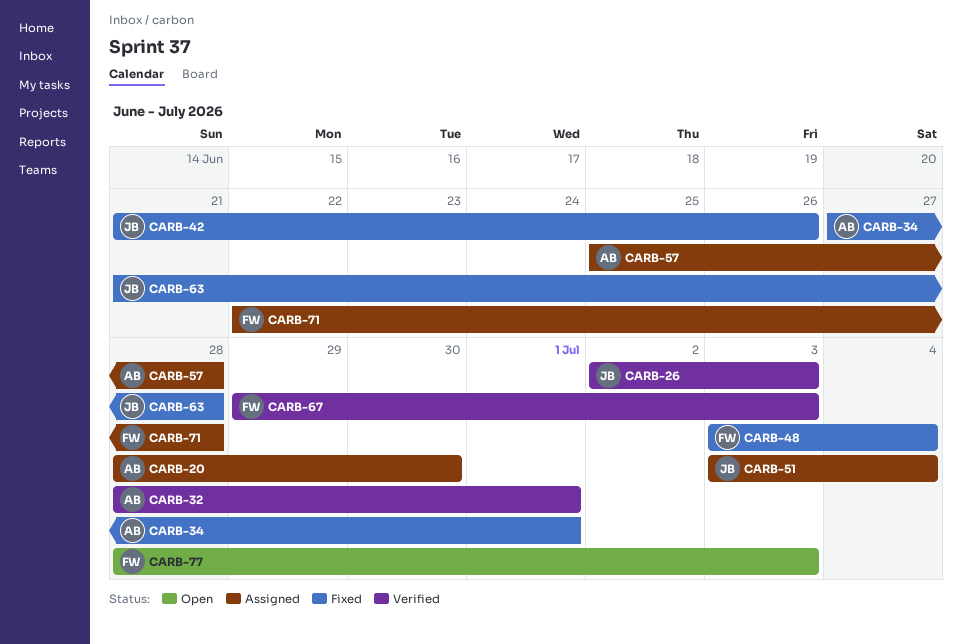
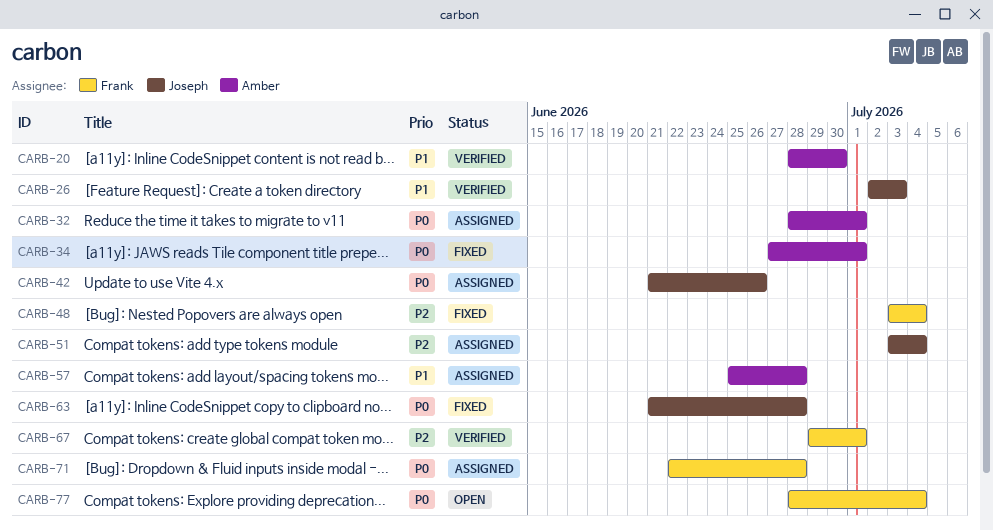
CARB-20, status: Assigned -> Verified
CARB-32, status: Verified -> Assigned
CARB-42, status: Fixed -> Assigned
CARB-67, due: Jul 3 -> Jul 1
CARB-77, due: Jul 3 -> Jul 4

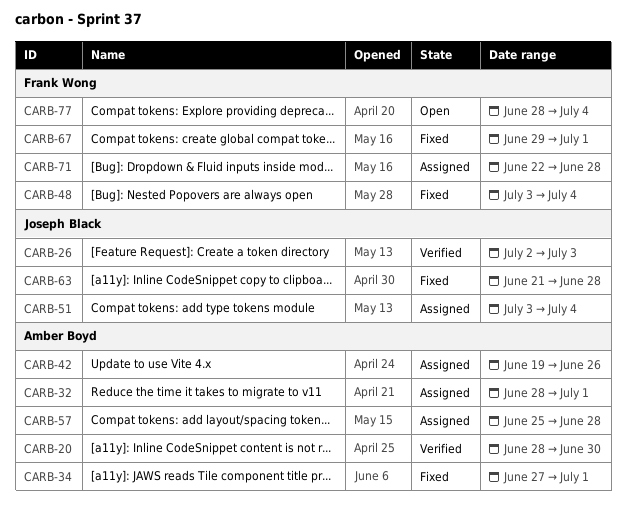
CARB-42, owner: Joseph Black -> Amber Boyd
CARB-42, start: Jun 21 -> Jun 19
CARB-67, status: Verified -> Fixed

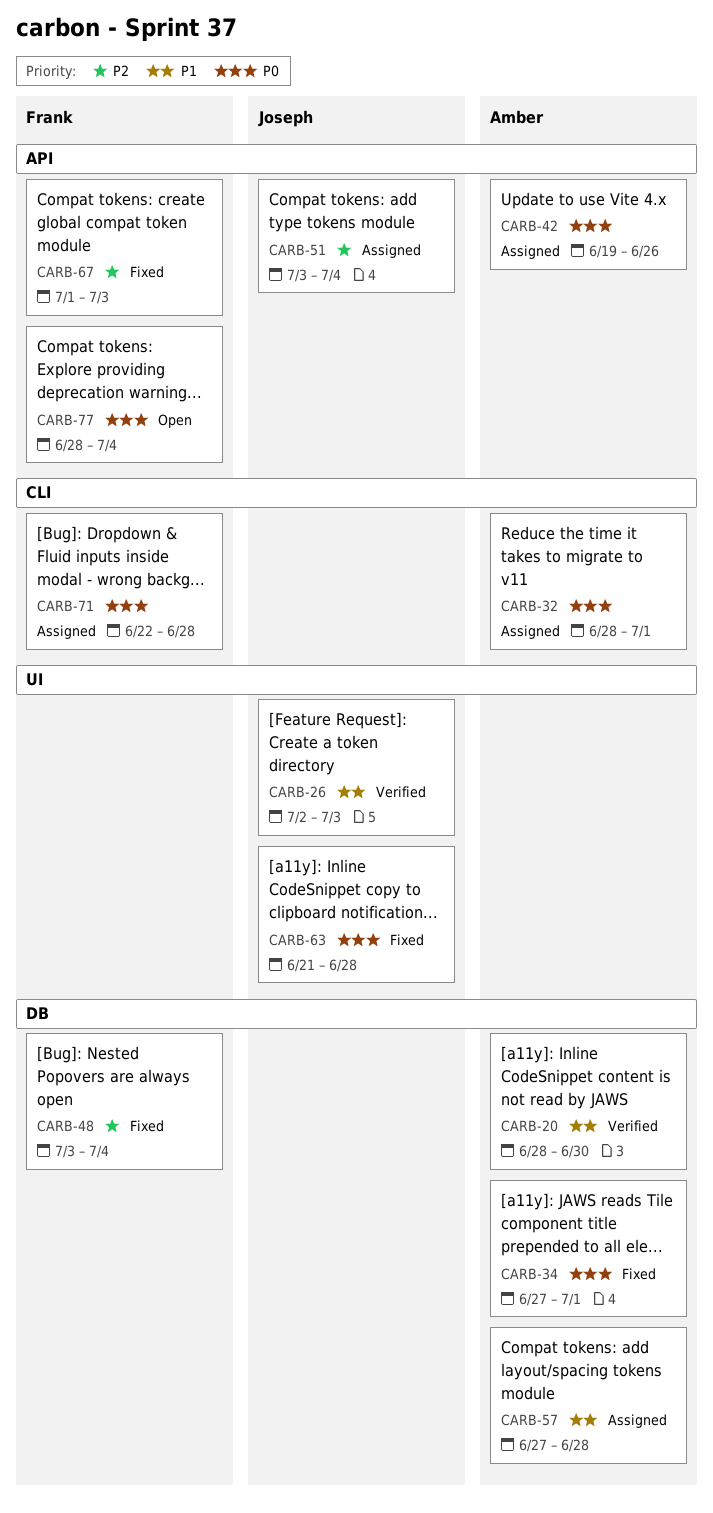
CARB-57, start: Jun 25 -> Jun 27
CARB-67, start: Jun 29 -> Jul 1
CARB-67, due: Jul 1 -> Jul 3

